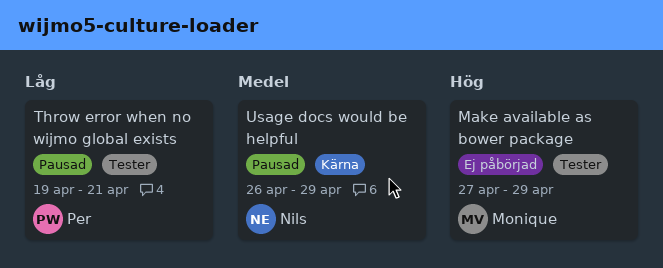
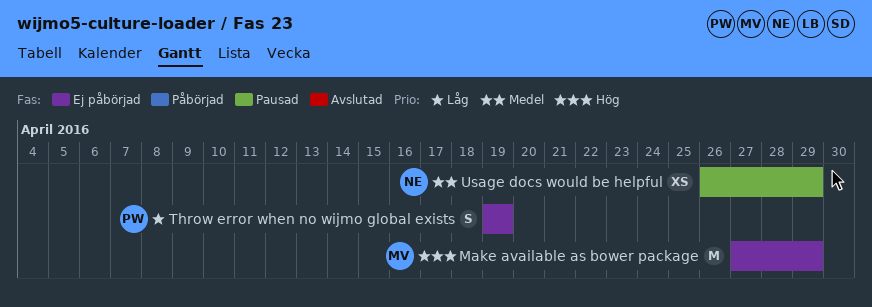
Throw error when no wijmo global exists, status: Pausad -> Ej påbörjad
Throw error when no wijmo global exists, due: Apr 21 -> Apr 19

